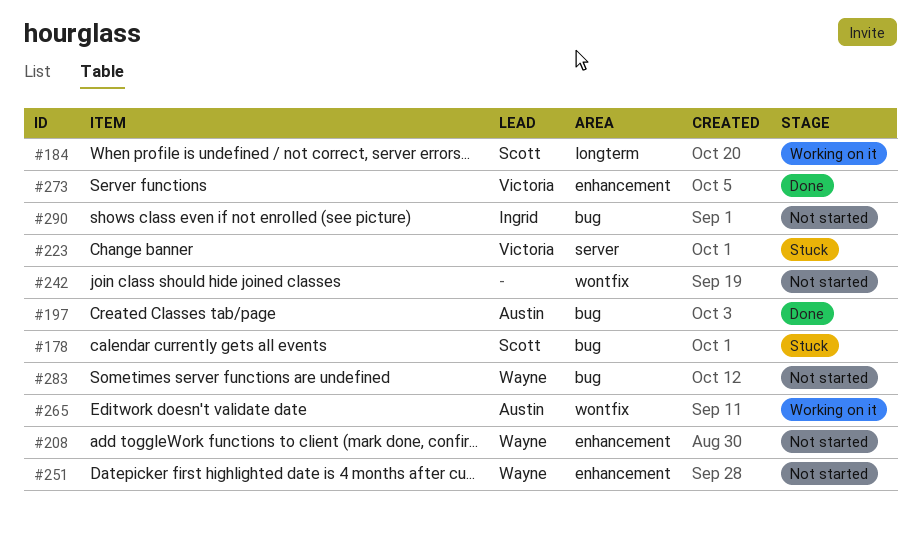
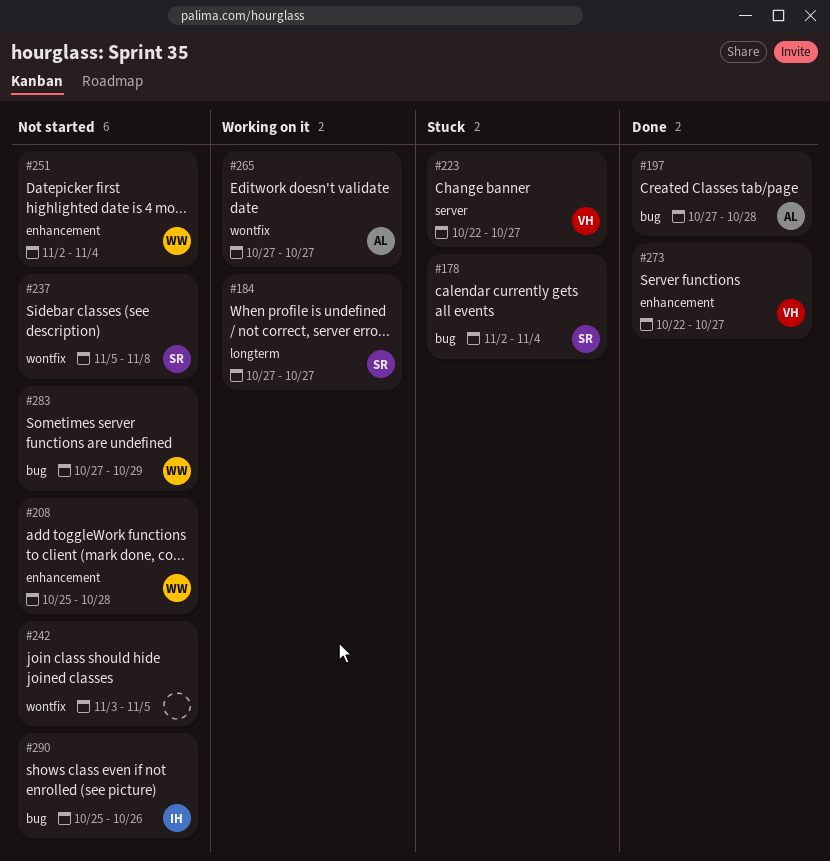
#237: none -> present

